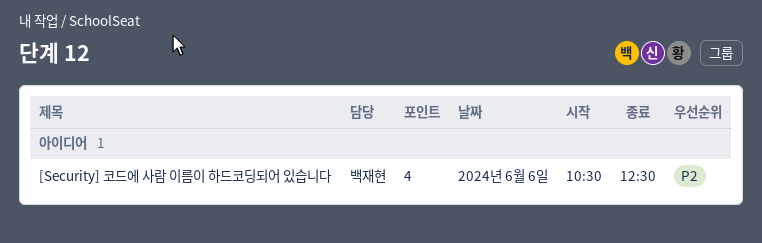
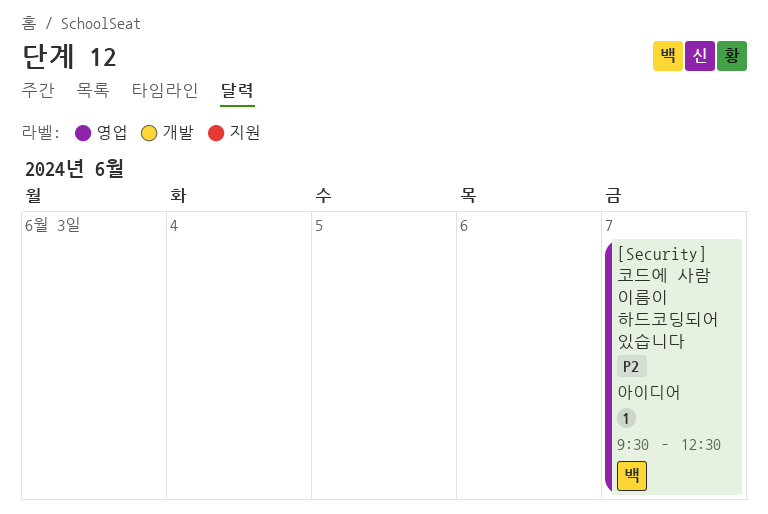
[Security] 코드에 사람 이름이 하드코딩되어 있습니다, estimate: 4 -> 1
[Security] 코드에 사람 이름이 하드코딩되어 있습니다, day: Jun 6 -> Jun 7
[Security] 코드에 사람 이름이 하드코딩되어 있습니다, begins: 10:30 -> 09:30

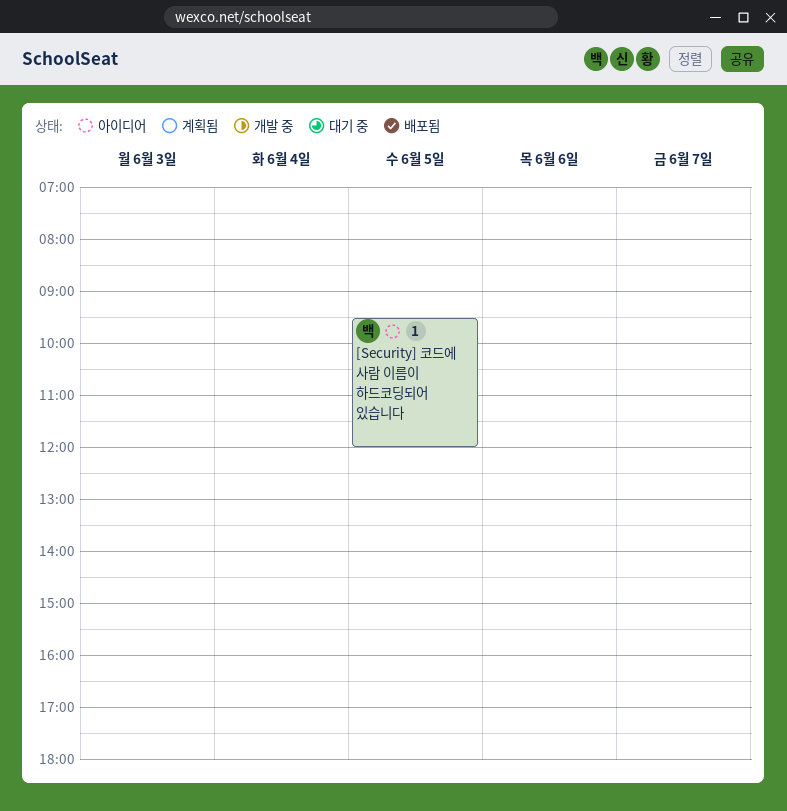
[Security] 코드에 사람 이름이 하드코딩되어 있습니다, day: Jun 7 -> Jun 5
[Security] 코드에 사람 이름이 하드코딩되어 있습니다, ends: 12:30 -> 12:00

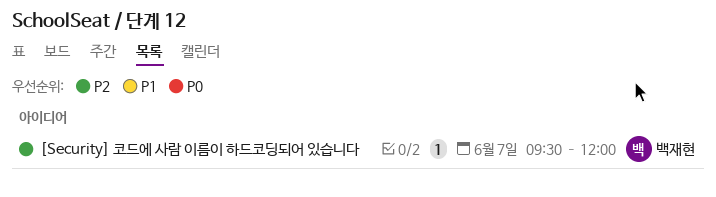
[Security] 코드에 사람 이름이 하드코딩되어 있습니다, day: Jun 5 -> Jun 7

